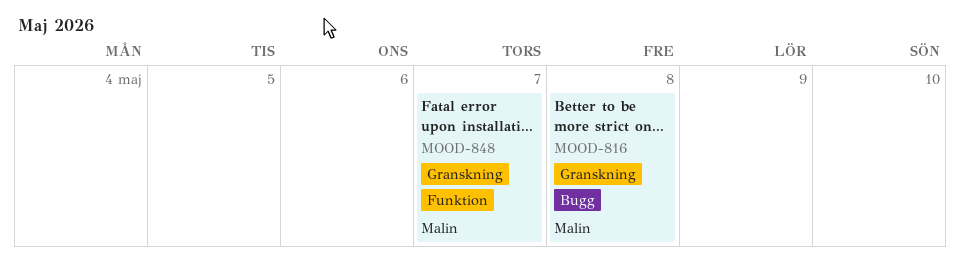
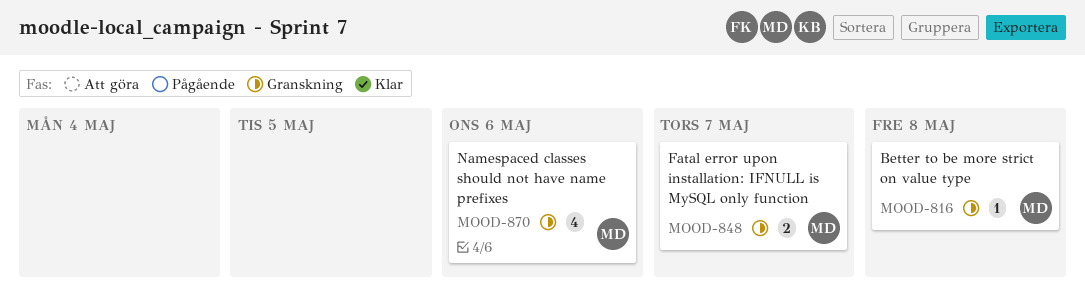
MOOD-870: none -> present

